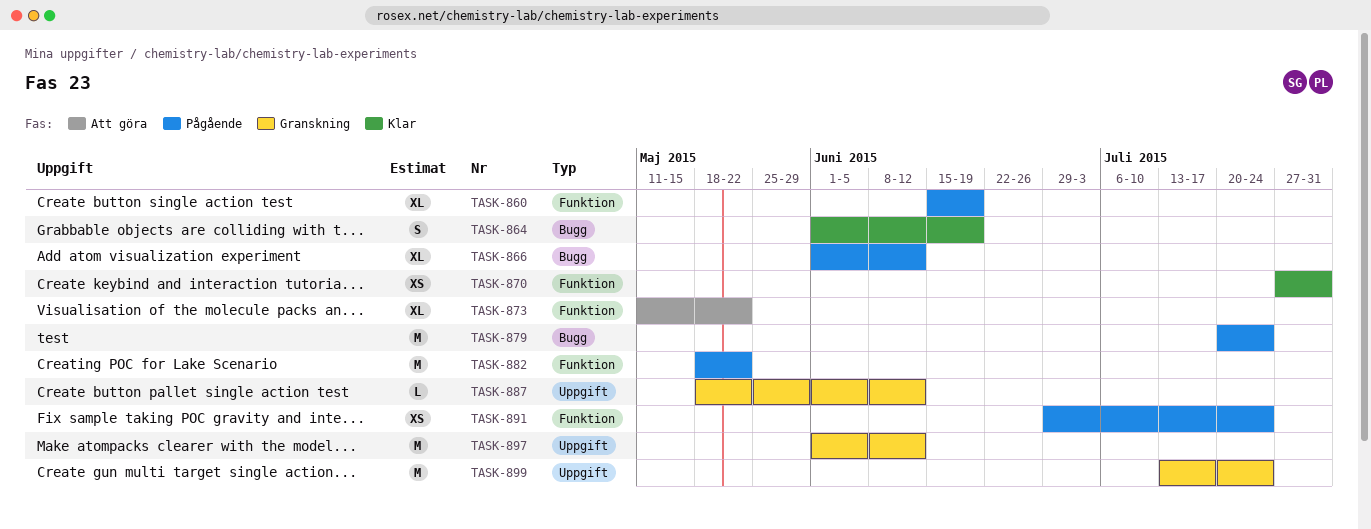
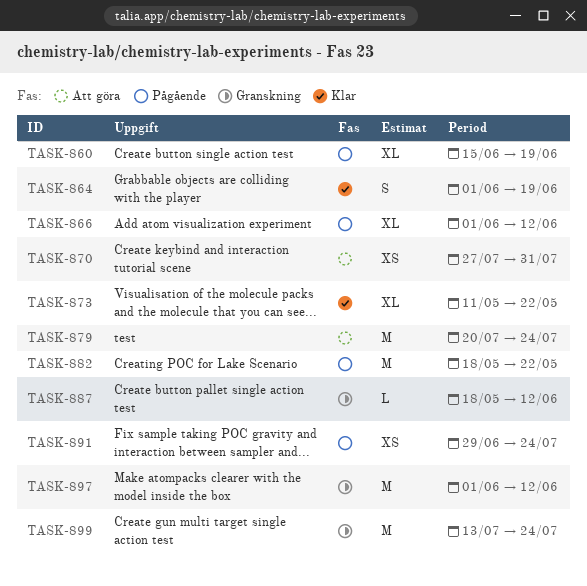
TASK-870, status: Klar -> Att göra
TASK-873, status: Att göra -> Klar
TASK-879, status: Pågående -> Att göra

